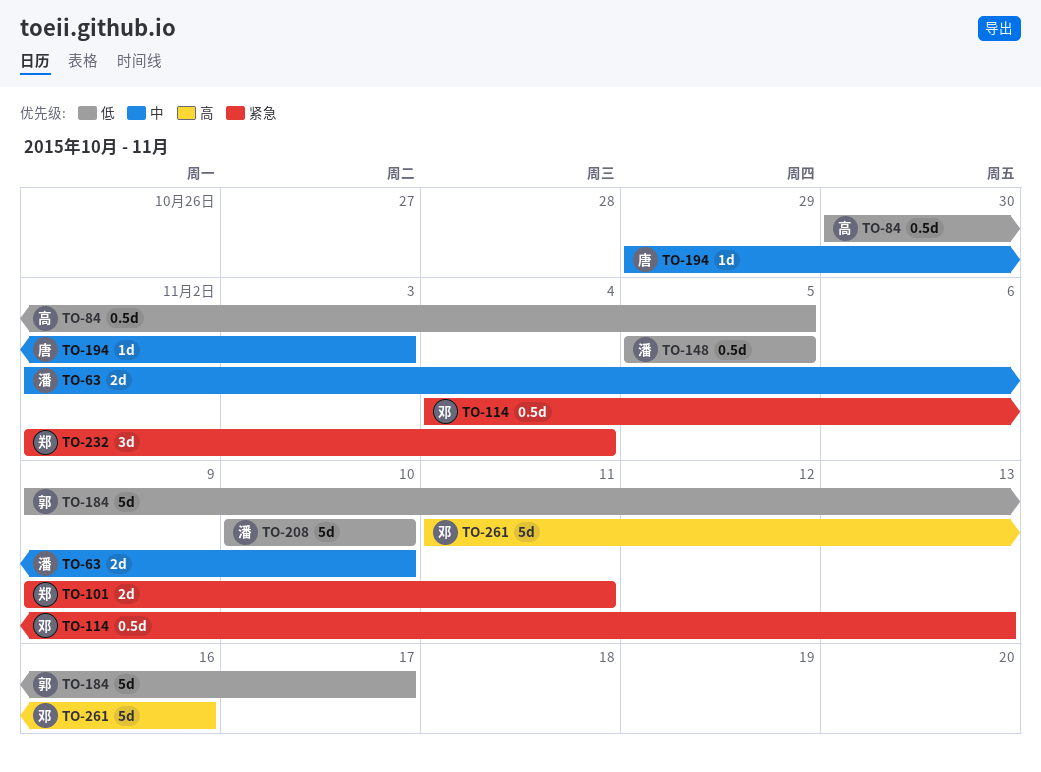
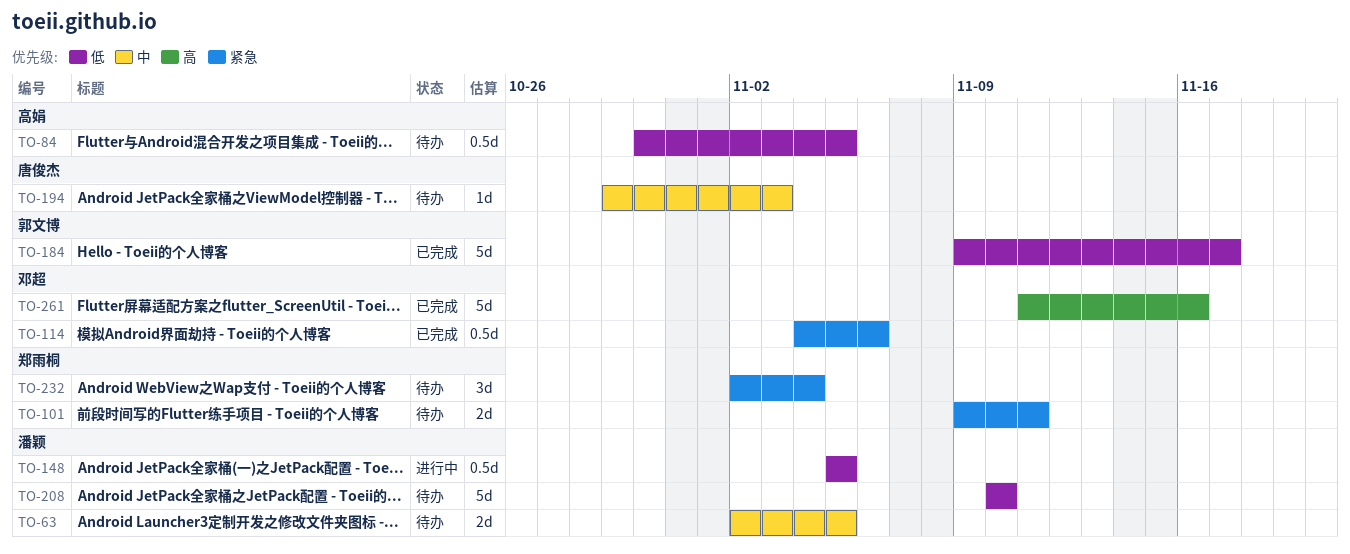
TO-63, due: Nov 10 -> Nov 5
TO-114, due: Nov 13 -> Nov 6

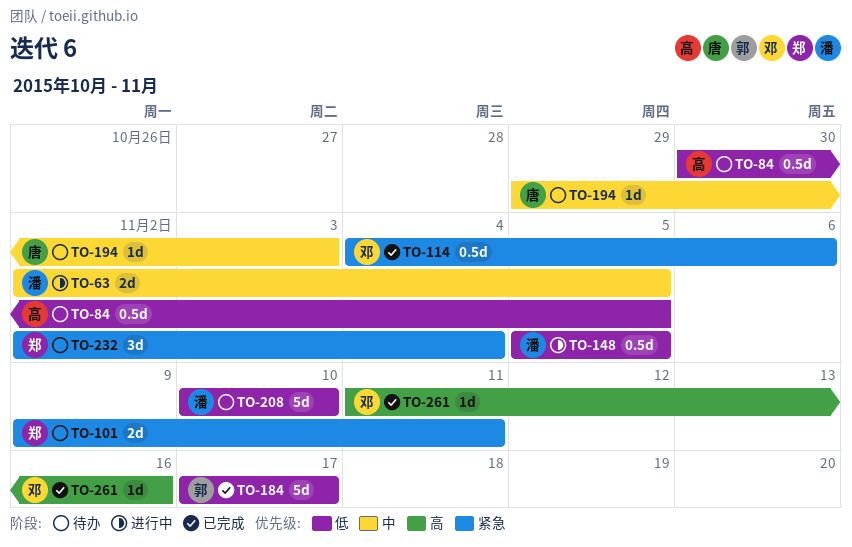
TO-63, status: 待办 -> 进行中
TO-184, start: Nov 9 -> Nov 17
TO-261, estimate: 5d -> 1d

